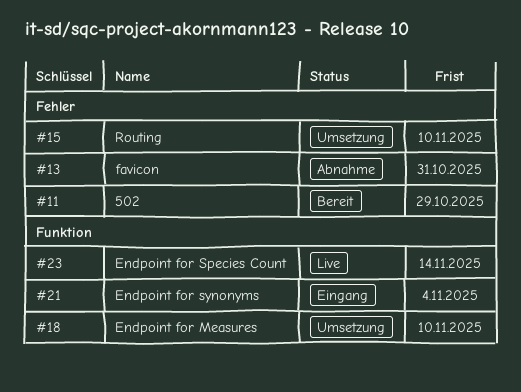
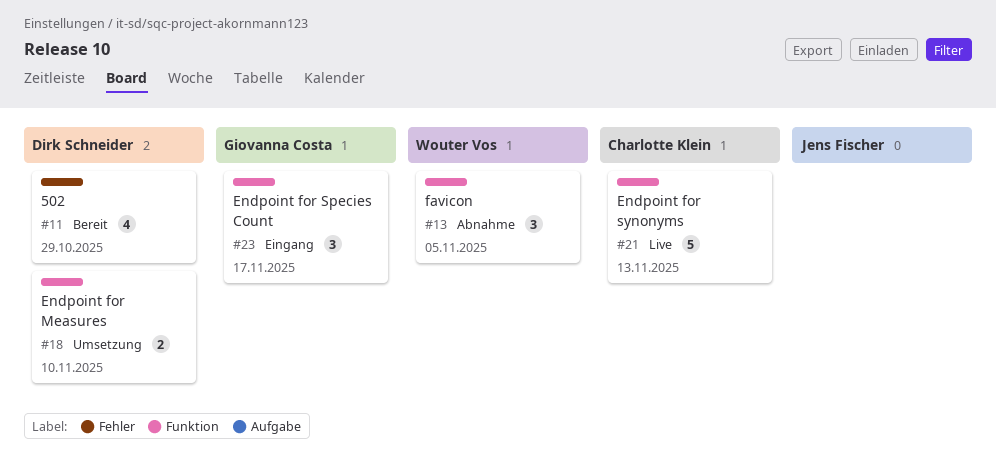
#13, label: Fehler -> Funktion
#13, due: Oct 31 -> Nov 5
#15: present -> none
#21, status: Eingang -> Live
#21, due: Nov 4 -> Nov 13
#23, status: Live -> Eingang
#23, due: Nov 14 -> Nov 17

